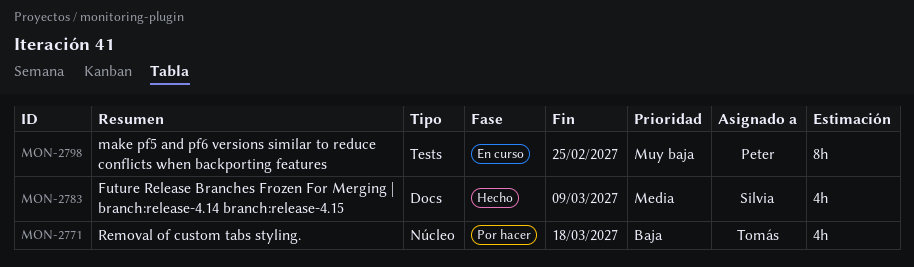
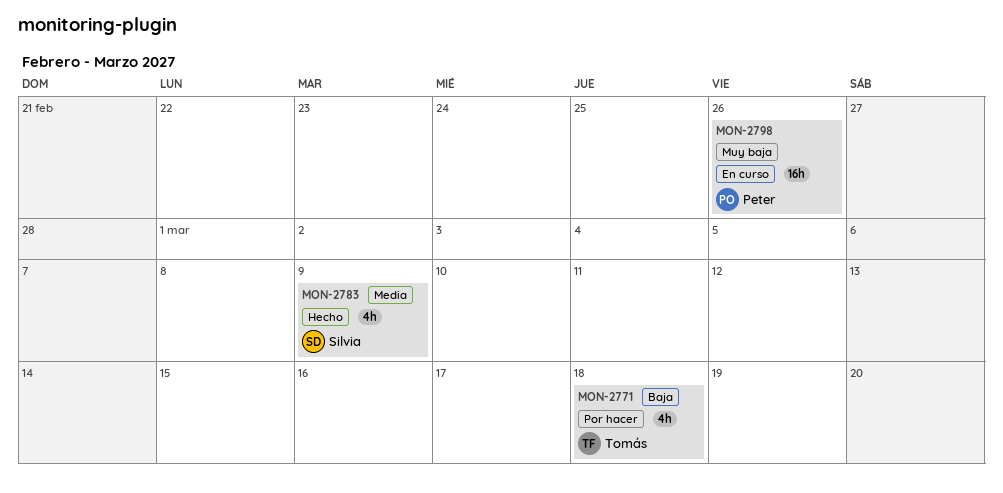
MON-2798, estimate: 8h -> 16h
MON-2798, due: Feb 25 -> Feb 26

